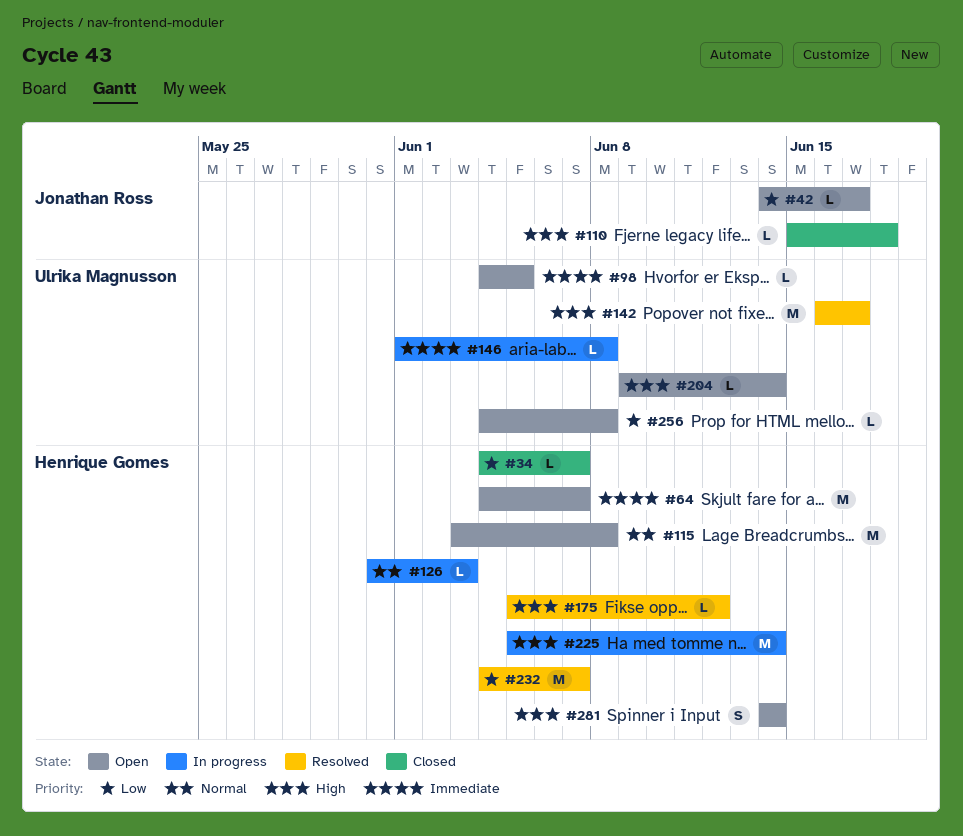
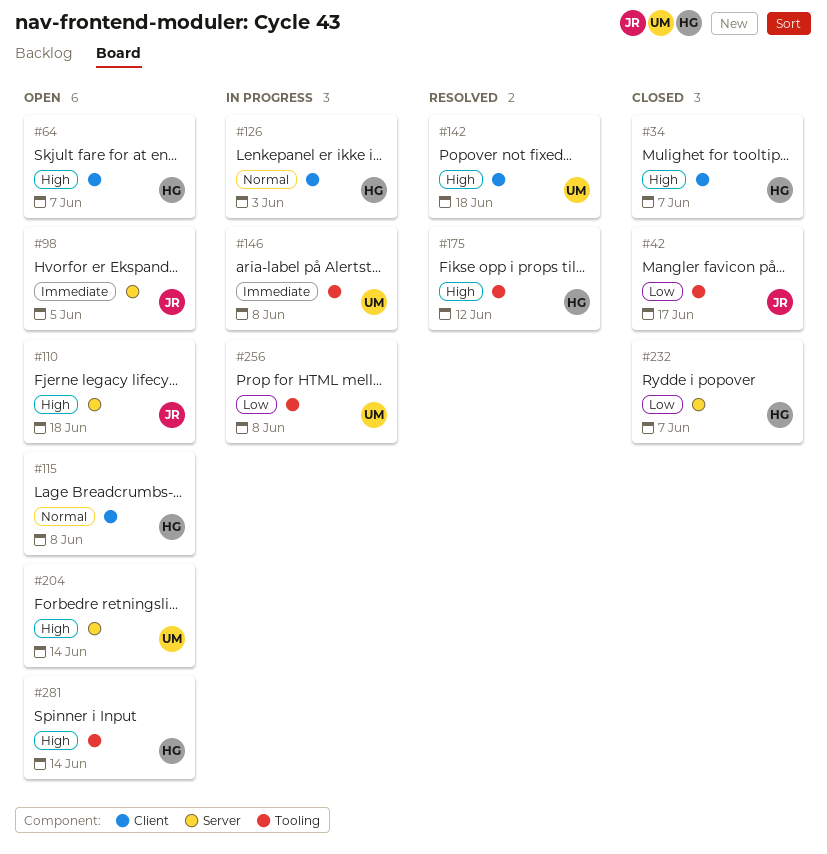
#34, priority: Low -> High
#42, status: Open -> Closed
#64, priority: Immediate -> High
#98, owner: Ulrika Magnusson -> Jonathan Ross
#110, status: Closed -> Open
#142, due: Jun 17 -> Jun 18
#225: present -> none
#232, status: Resolved -> Closed
#256, status: Open -> In progress

